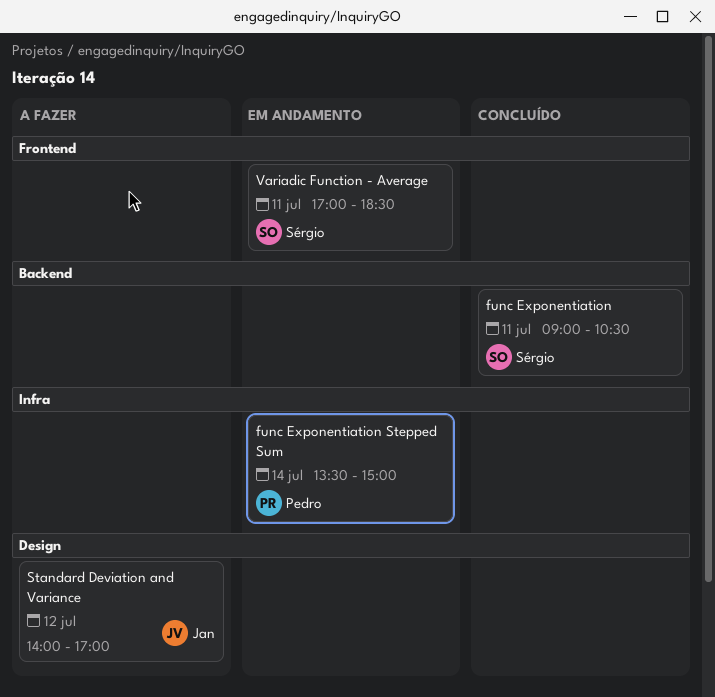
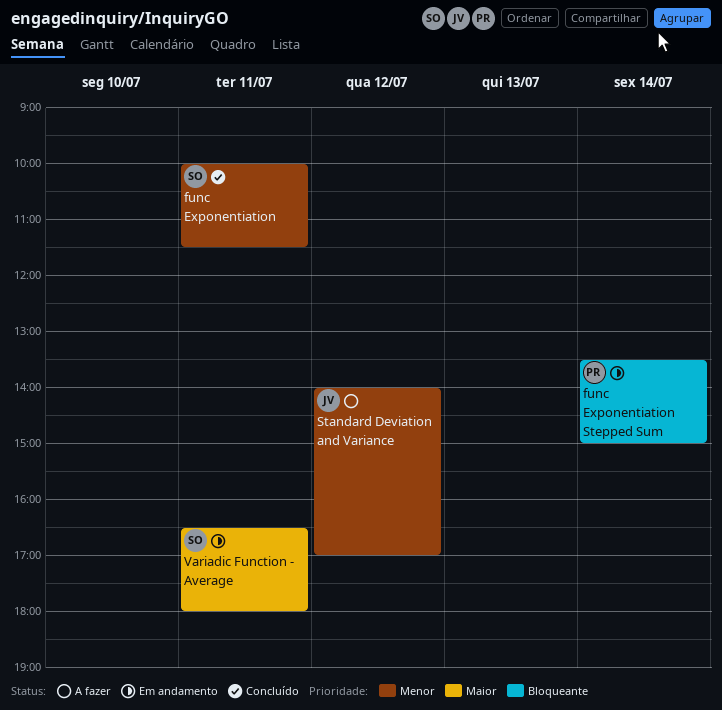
func Exponentiation, begins: 09:00 -> 10:00
func Exponentiation, ends: 10:30 -> 11:30
Variadic Function - Average, begins: 17:00 -> 16:30
Variadic Function - Average, ends: 18:30 -> 18:00

